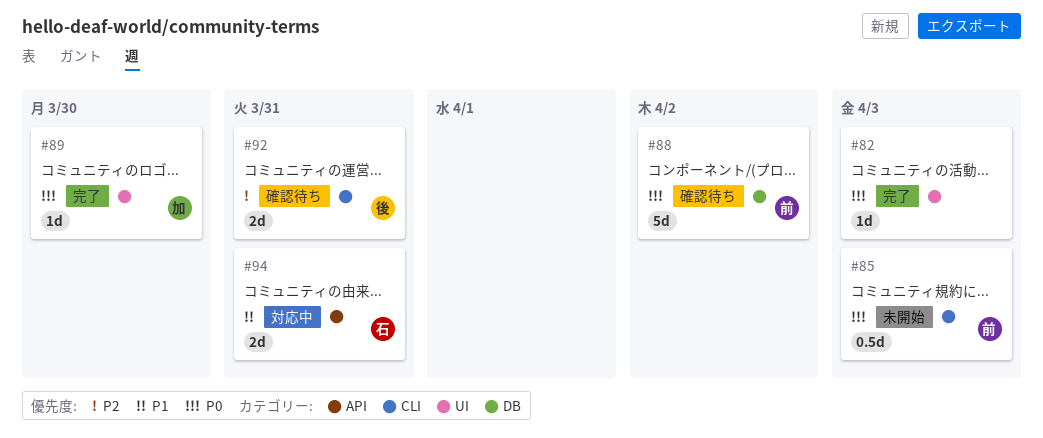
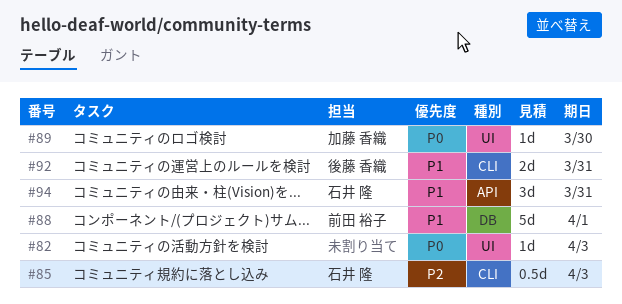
#85, owner: 前田 裕子 -> 石井 隆
#85, priority: P0 -> P2
#88, priority: P0 -> P1
#88, due: Apr 2 -> Apr 1
#92, priority: P2 -> P1
#94, estimate: 2d -> 3d

